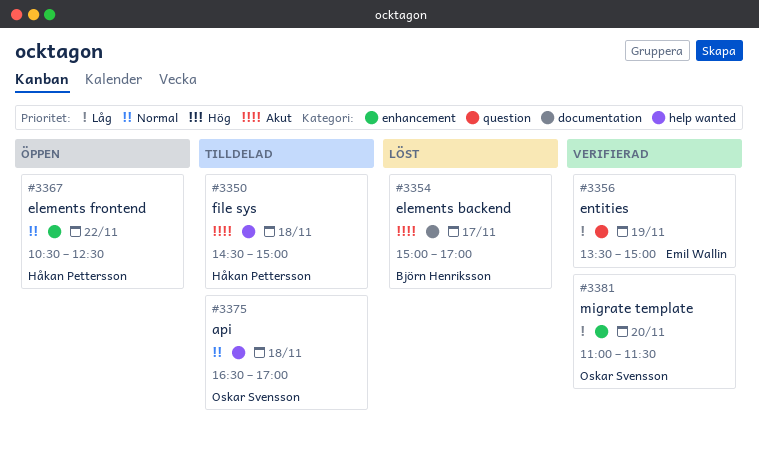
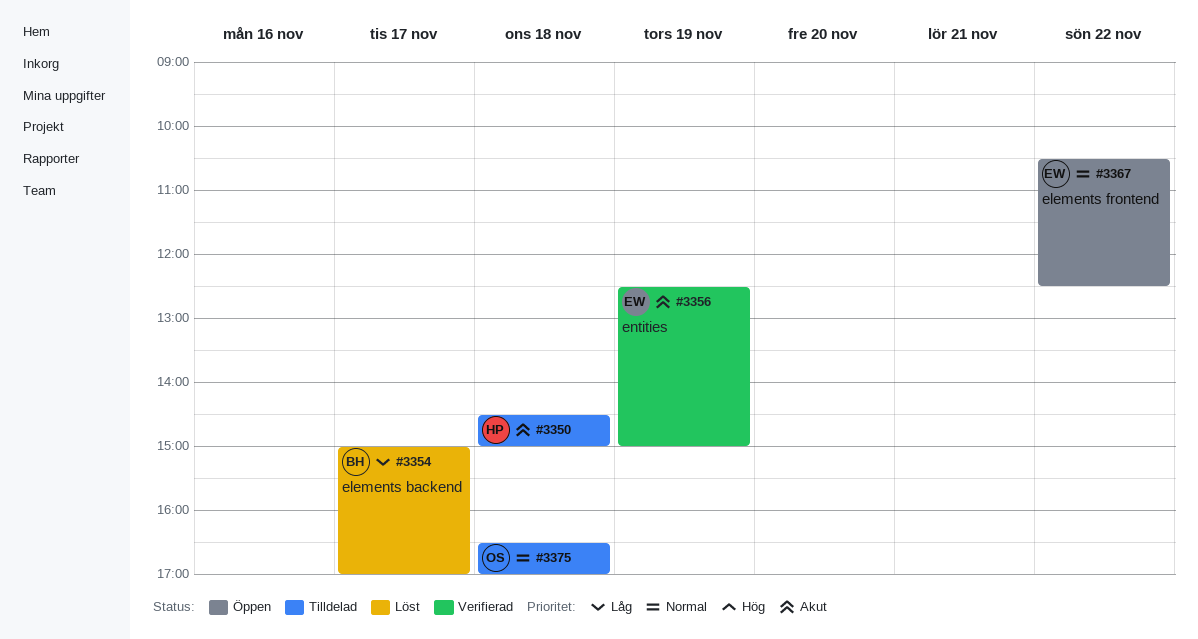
#3354, priority: Akut -> Låg
#3356, priority: Låg -> Akut
#3356, begins: 13:30 -> 12:30
#3367, owner: Håkan Pettersson -> Emil Wallin
#3381: present -> none

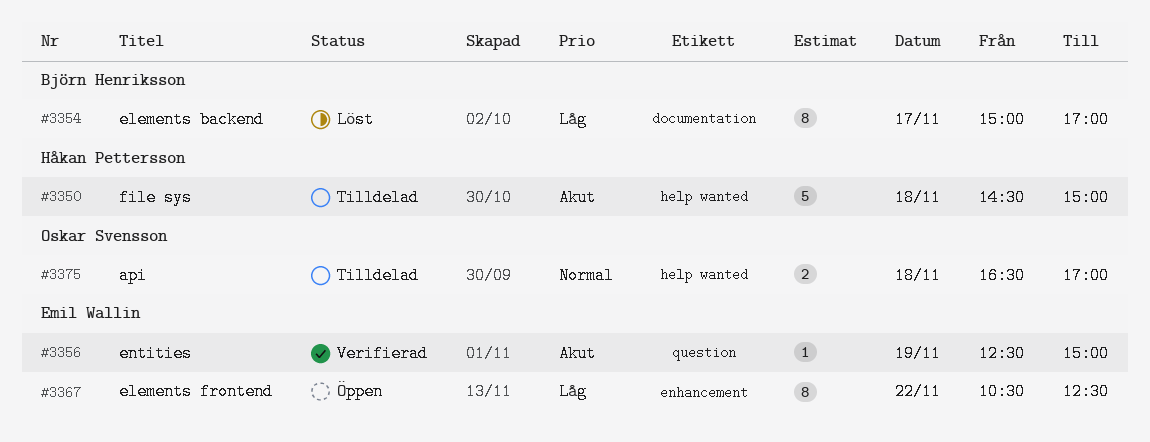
#3367, priority: Normal -> Låg

